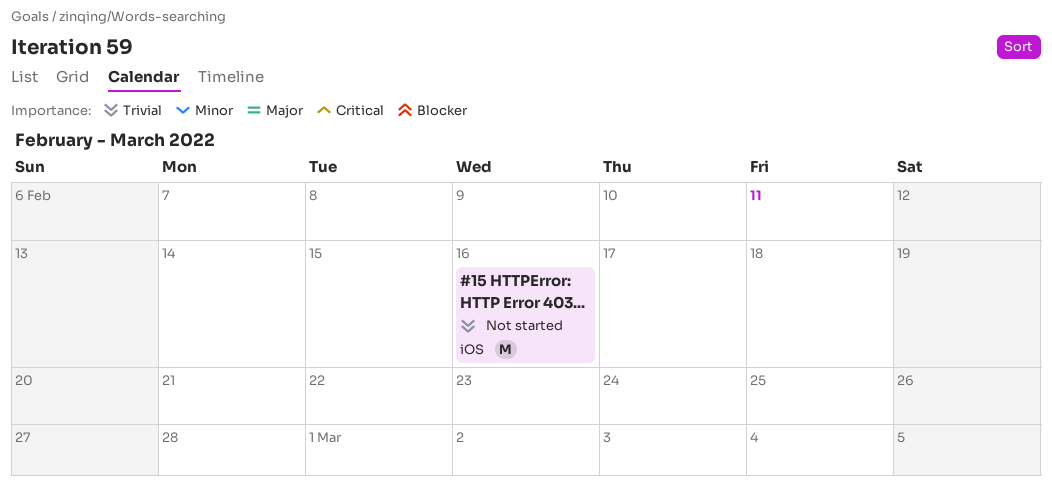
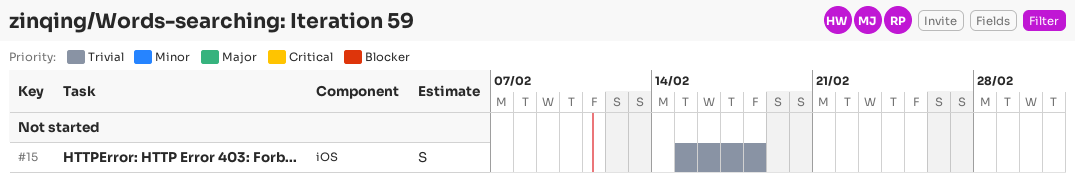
#15, estimate: M -> S
#15, due: Feb 16 -> Feb 18

